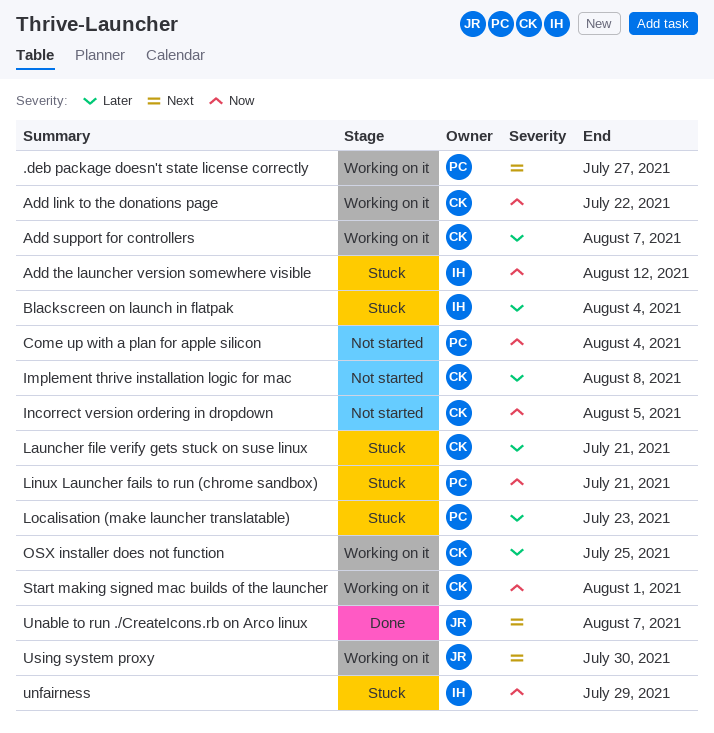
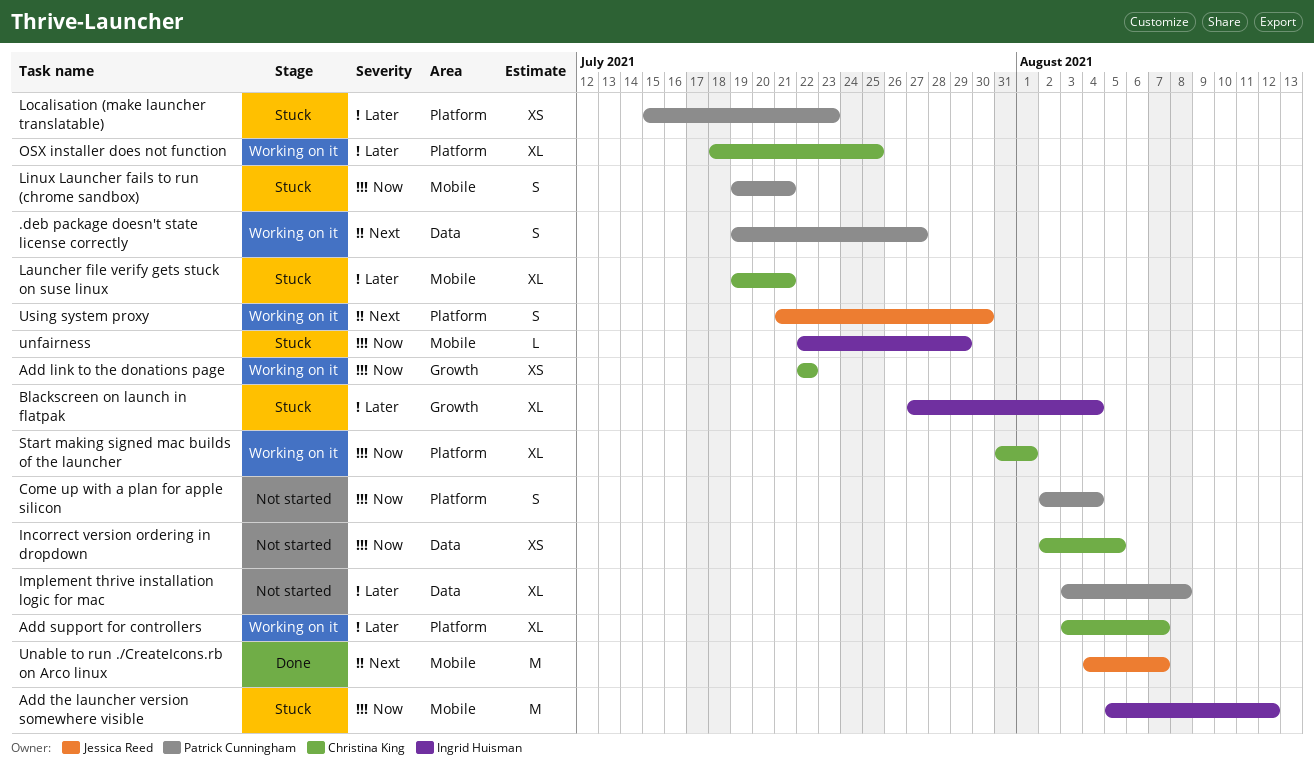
Implement thrive installation logic for mac, owner: Christina King -> Patrick Cunningham

